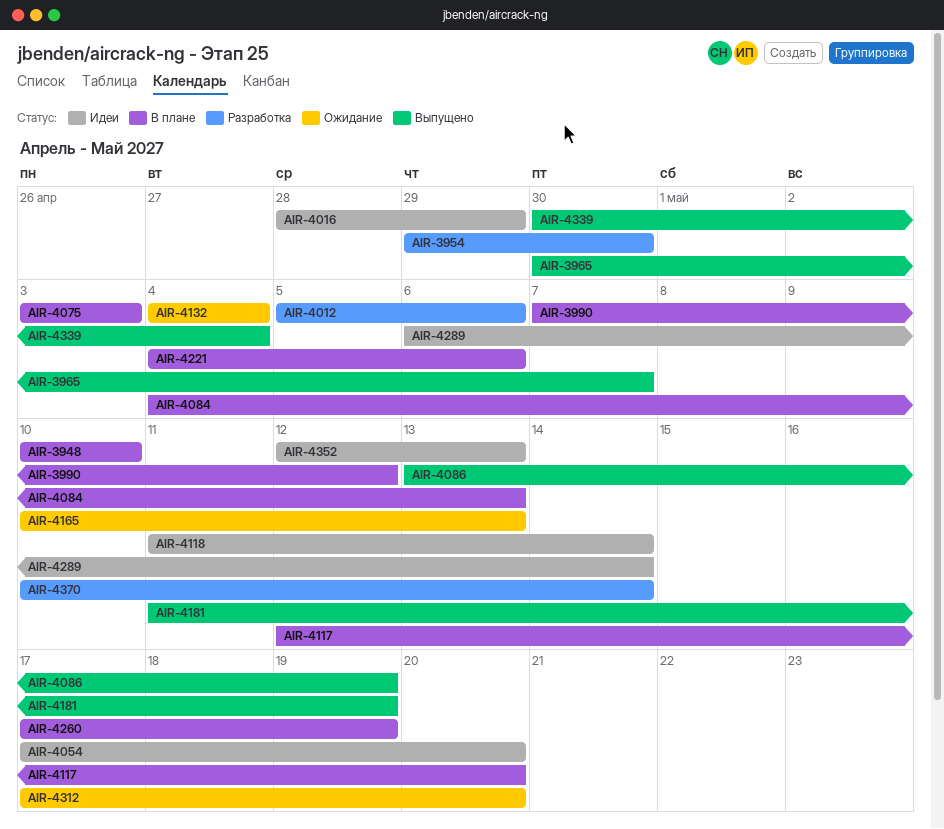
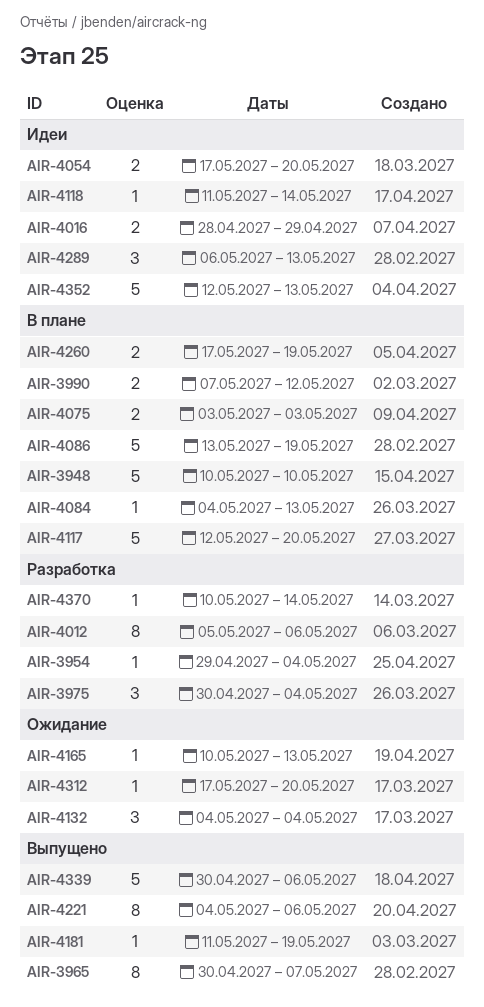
AIR-3954, due: Apr 30 -> May 4
AIR-3975: none -> present
AIR-4086, status: Выпущено -> В плане
AIR-4221, status: В плане -> Выпущено
AIR-4289, due: May 14 -> May 13
AIR-4339, due: May 4 -> May 6

